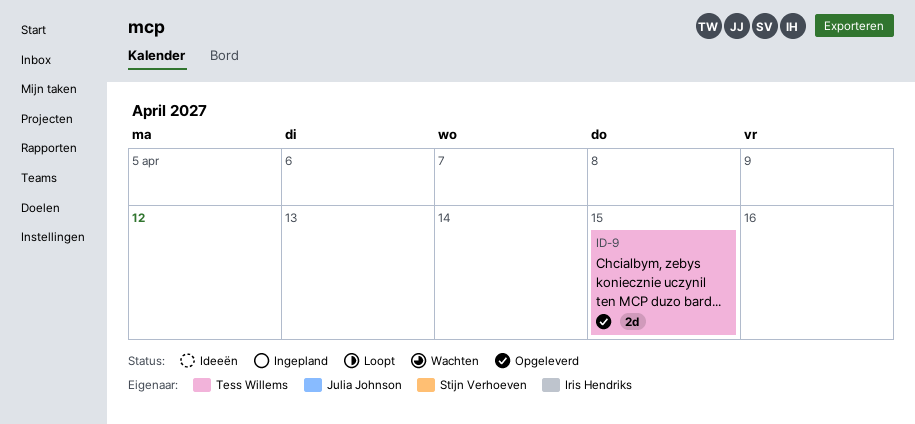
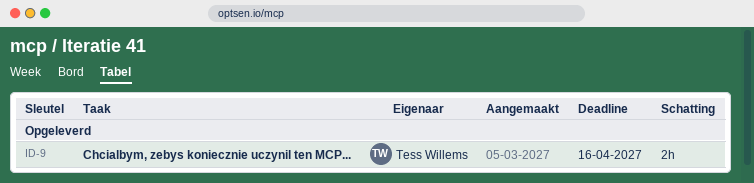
ID-9, estimate: 2d -> 2h
ID-9, due: Apr 15 -> Apr 16

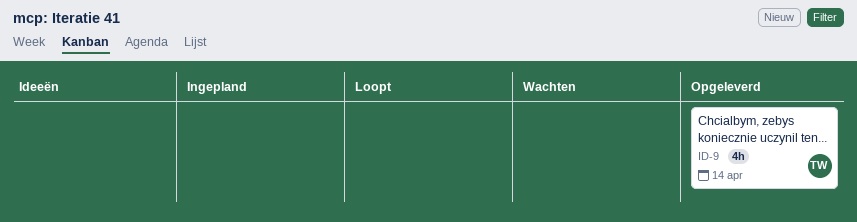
ID-9, estimate: 2h -> 4h
ID-9, due: Apr 16 -> Apr 14

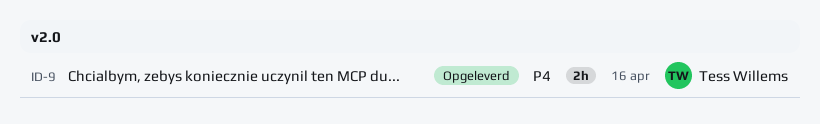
ID-9, estimate: 4h -> 2h
ID-9, due: Apr 14 -> Apr 16

